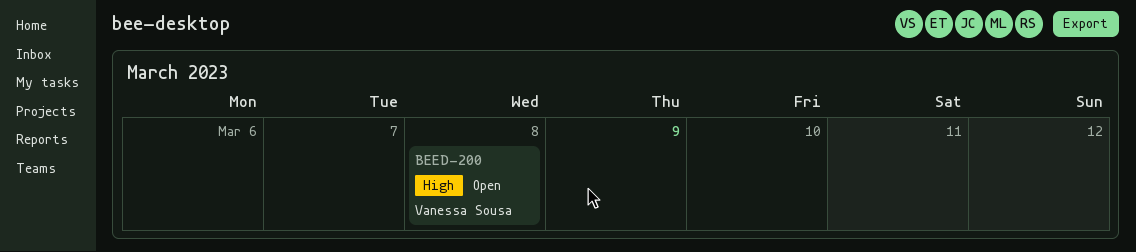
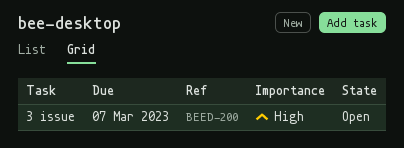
BEED-200, due: Mar 8 -> Mar 7

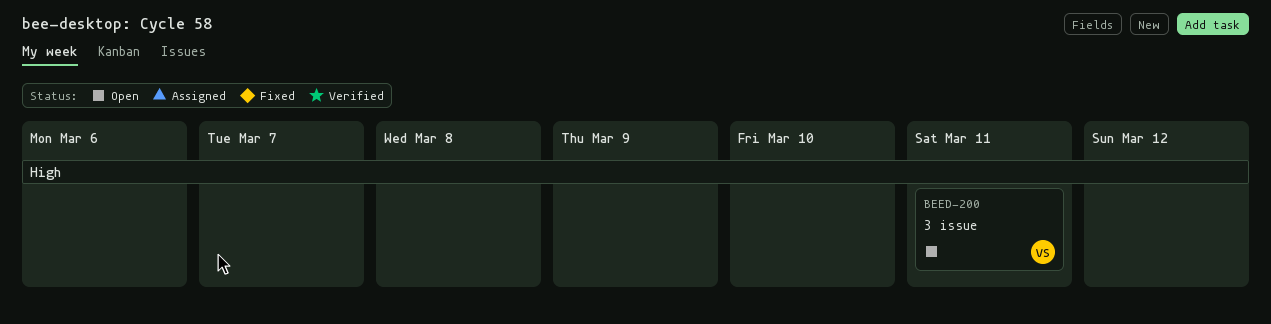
BEED-200, due: Mar 7 -> Mar 11

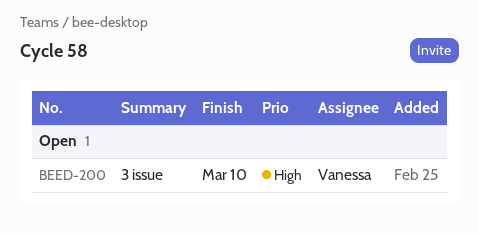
BEED-200, due: Mar 11 -> Mar 10

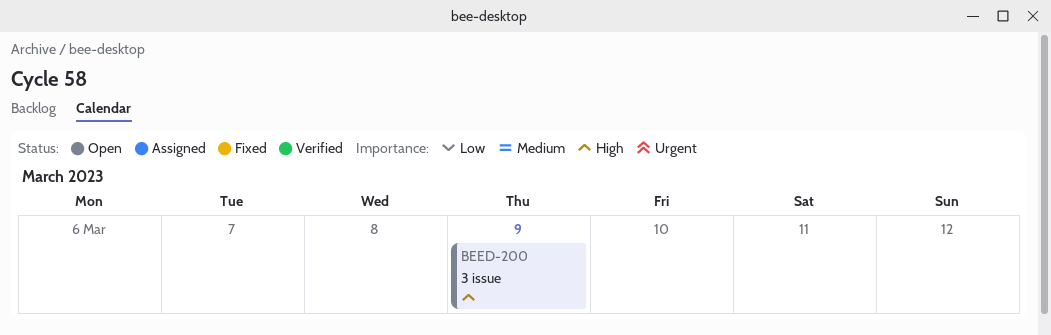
BEED-200, due: Mar 10 -> Mar 9

